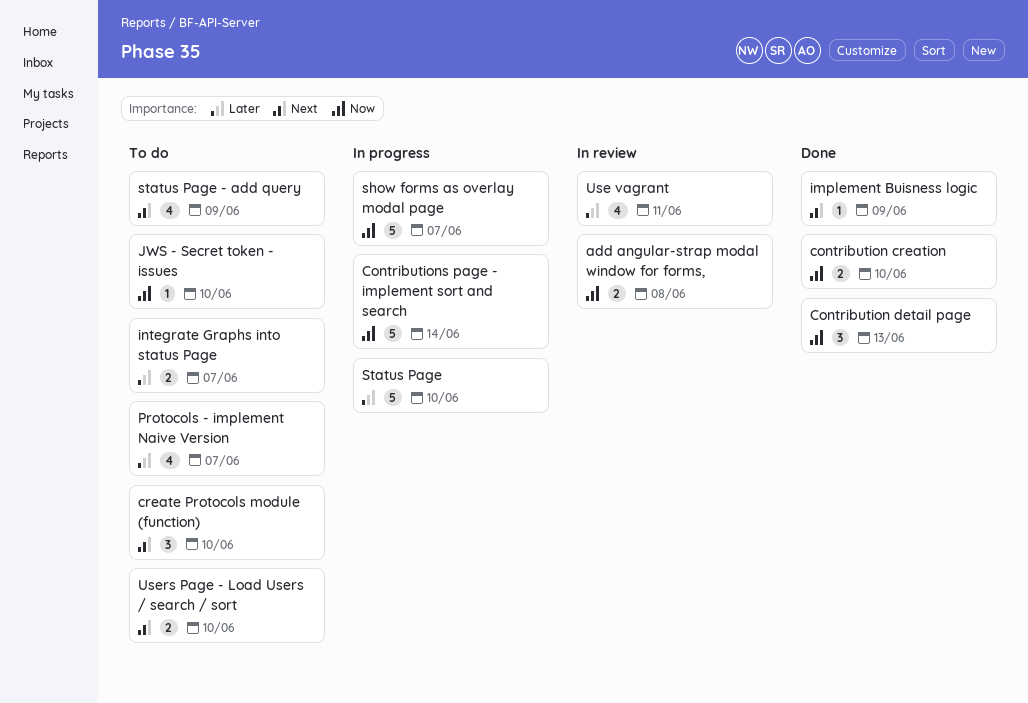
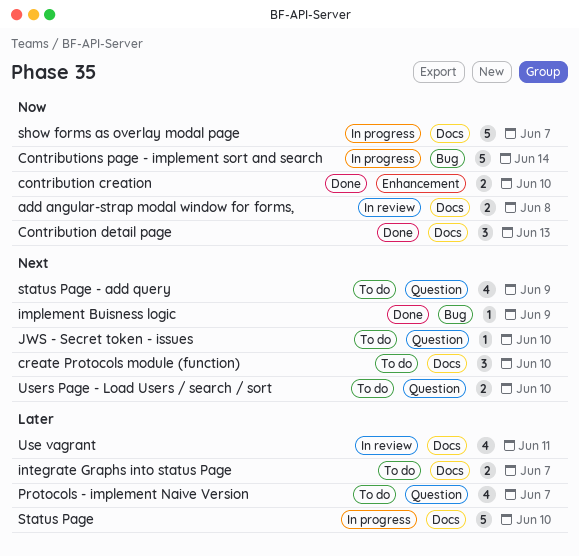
JWS - Secret token - issues, priority: Now -> Next

